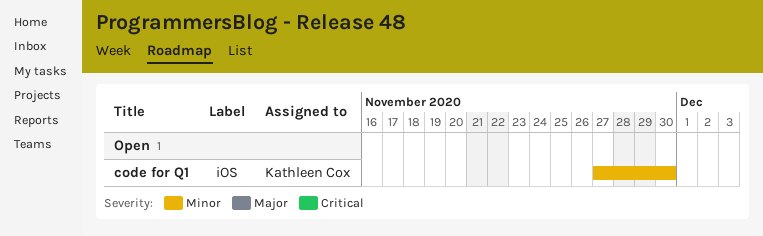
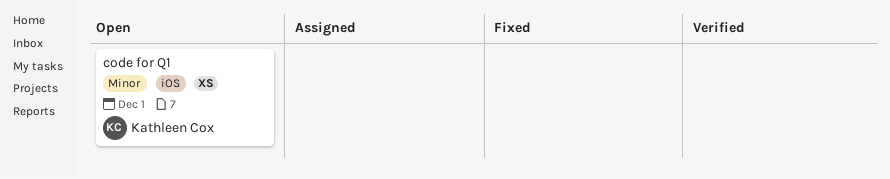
code for Q1, due: Nov 30 -> Dec 1

